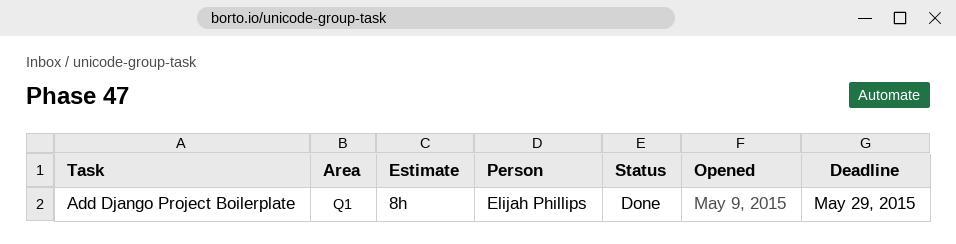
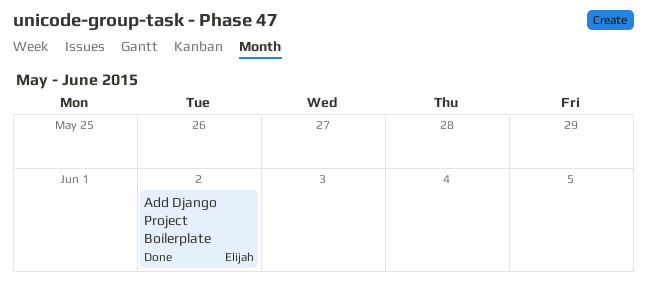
Add Django Project Boilerplate, due: May 29 -> Jun 2

